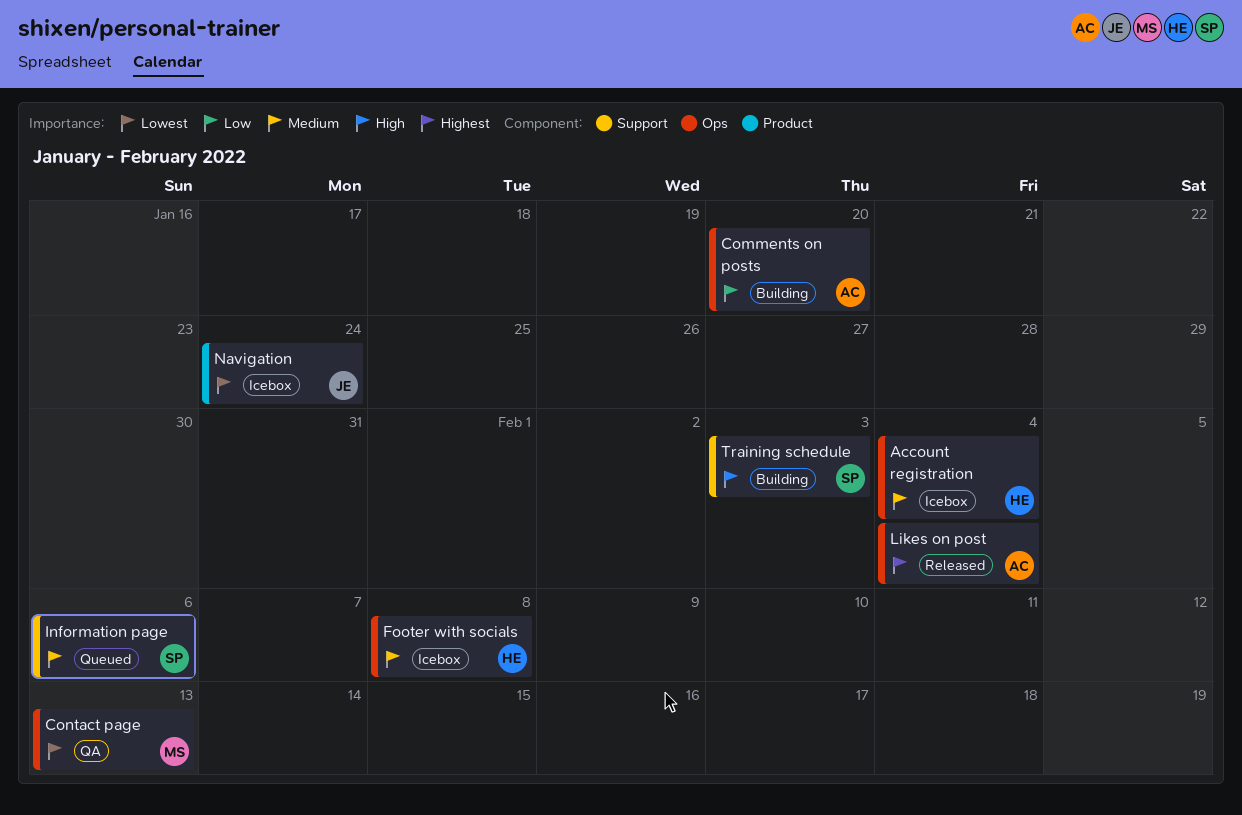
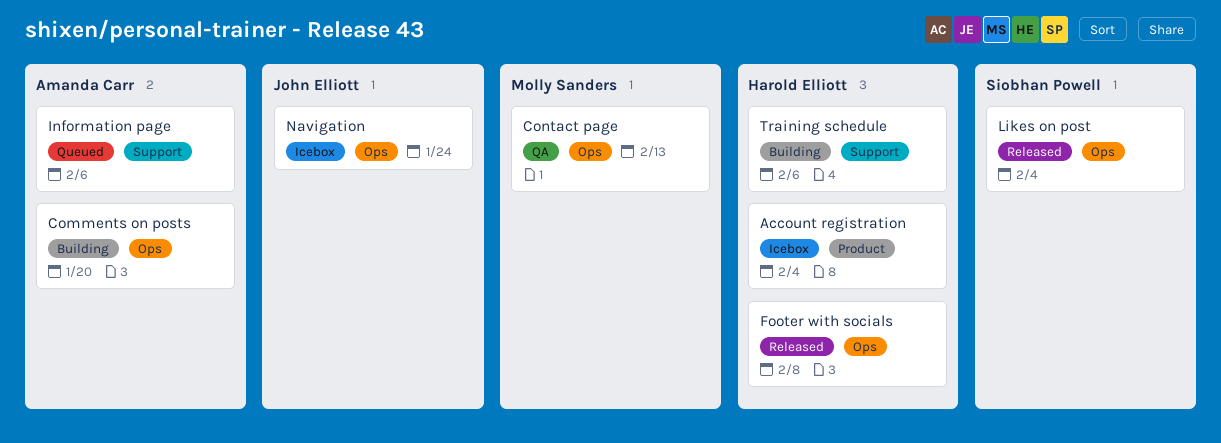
Account registration, label: Ops -> Product
Footer with socials, status: Icebox -> Released
Information page, owner: Siobhan Powell -> Amanda Carr
Likes on post, owner: Amanda Carr -> Siobhan Powell
Navigation, label: Product -> Ops
Training schedule, owner: Siobhan Powell -> Harold Elliott
Training schedule, due: Feb 3 -> Feb 6

